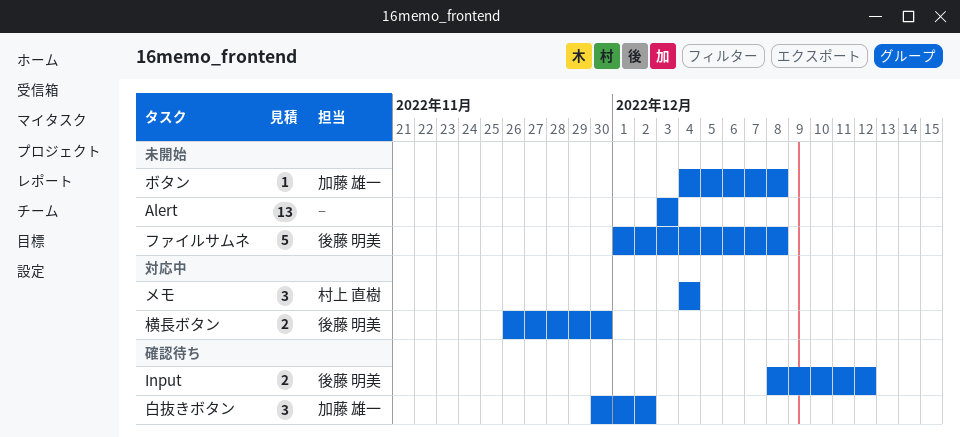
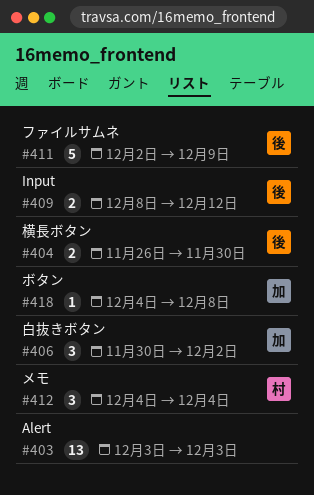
ファイルサムネ, start: Dec 1 -> Dec 2
ファイルサムネ, due: Dec 8 -> Dec 9

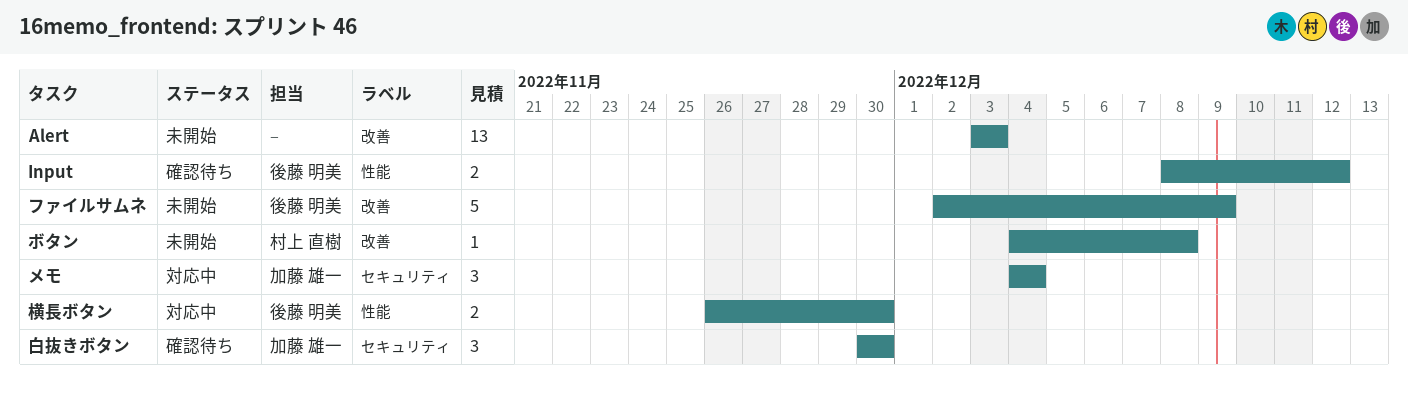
ボタン, owner: 加藤 雄一 -> 村上 直樹
メモ, owner: 村上 直樹 -> 加藤 雄一
白抜きボタン, due: Dec 2 -> Nov 30

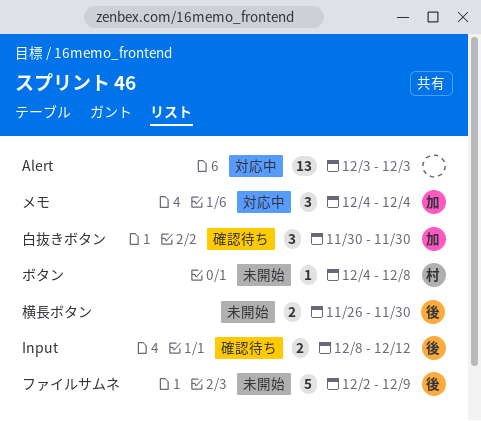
Alert, status: 未開始 -> 対応中
横長ボタン, status: 対応中 -> 未開始

